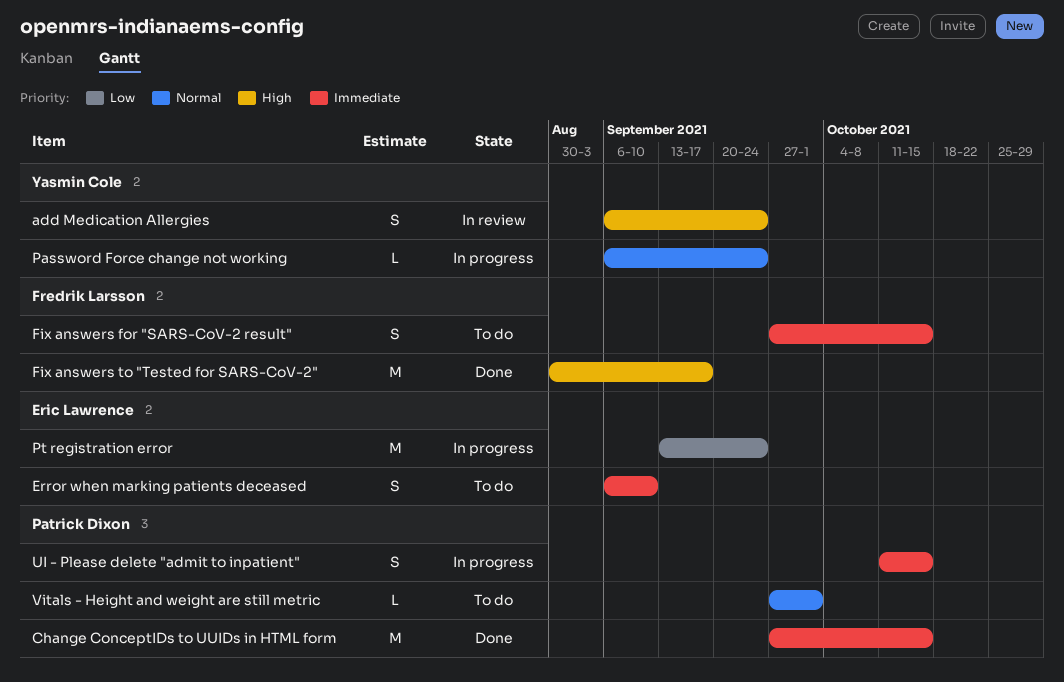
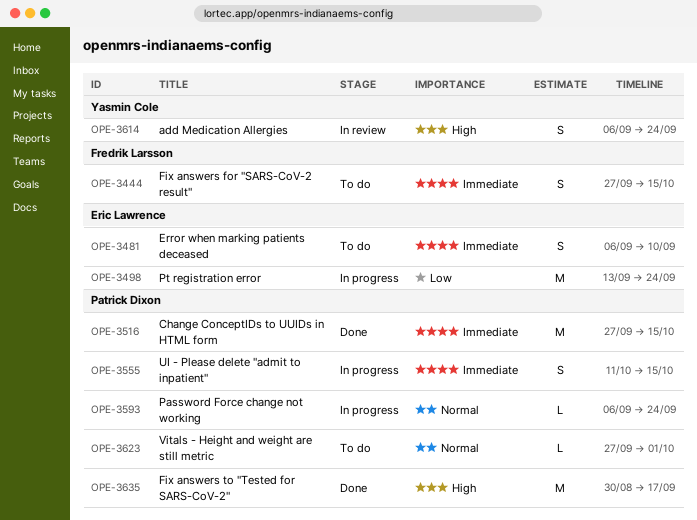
Fix answers to "Tested for SARS-CoV-2", owner: Fredrik Larsson -> Patrick Dixon
Password Force change not working, owner: Yasmin Cole -> Patrick Dixon

